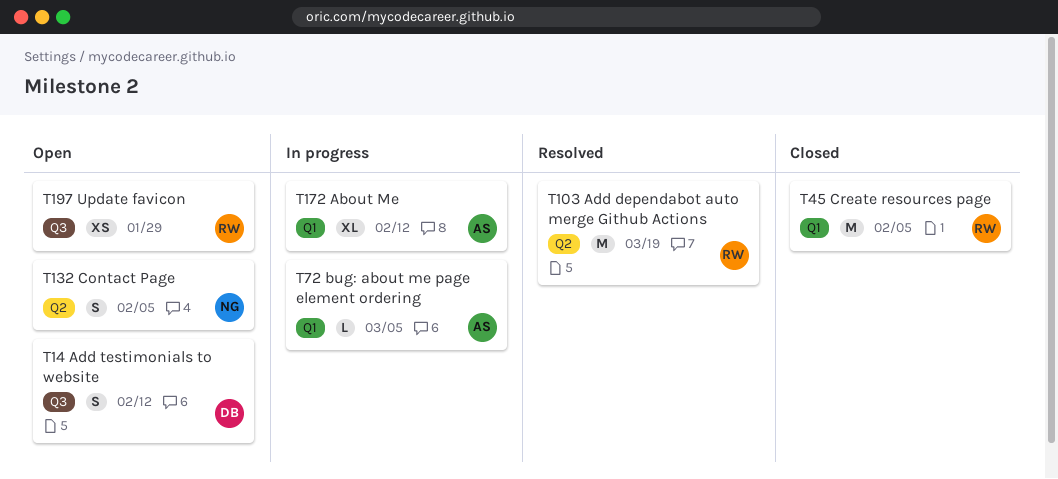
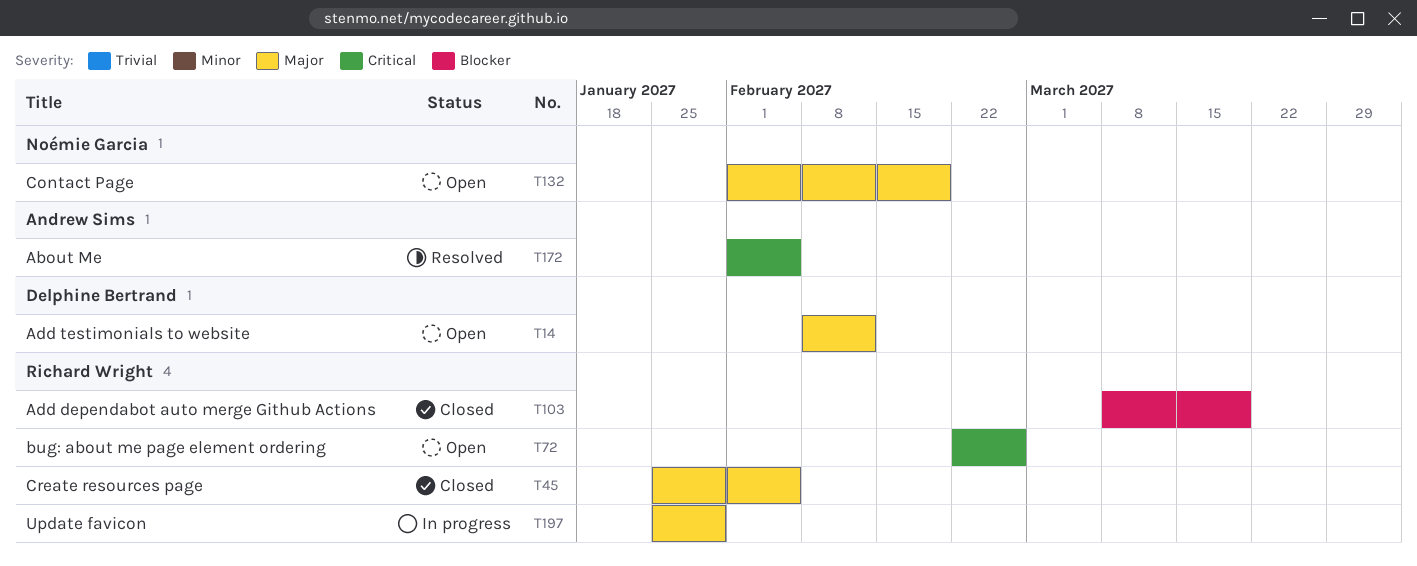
T72, status: In progress -> Open
T72, owner: Andrew Sims -> Richard Wright
T72, due: Mar 5 -> Feb 26
T103, status: Resolved -> Closed
T132, due: Feb 5 -> Feb 19
T172, status: In progress -> Resolved
T172, due: Feb 12 -> Feb 5
T197, status: Open -> In progress

